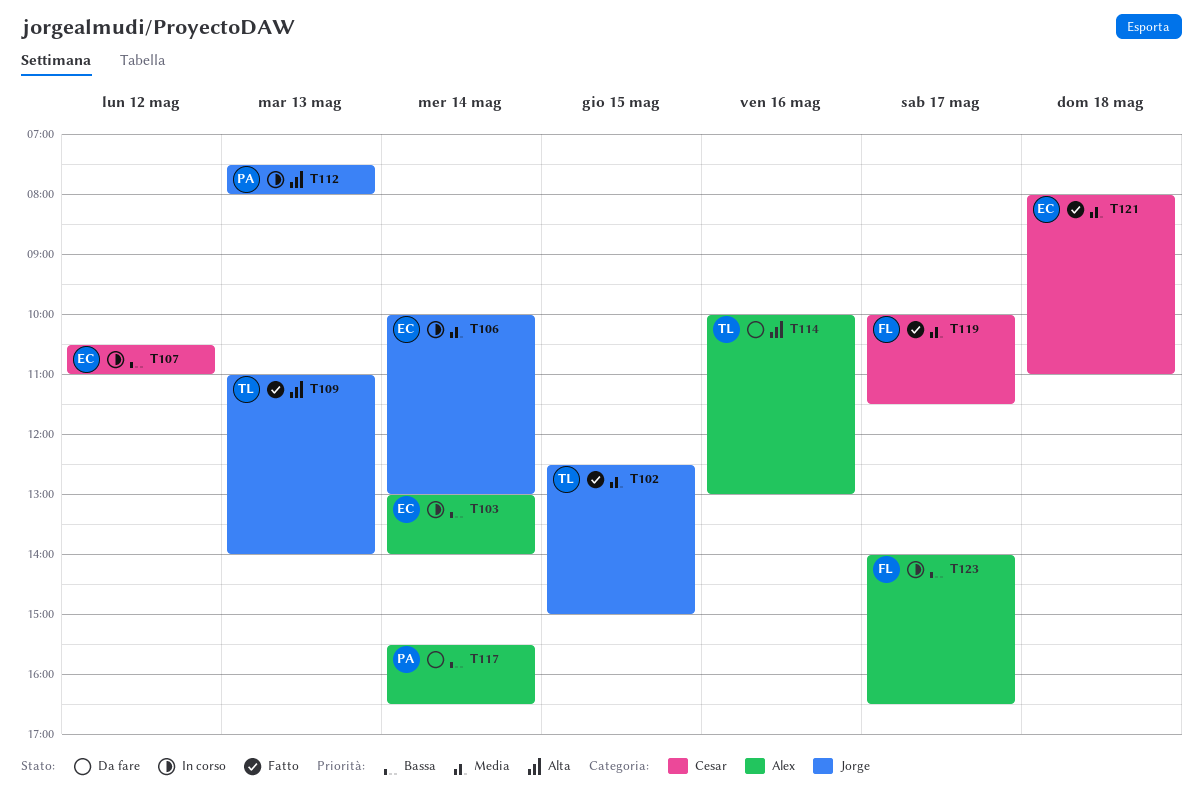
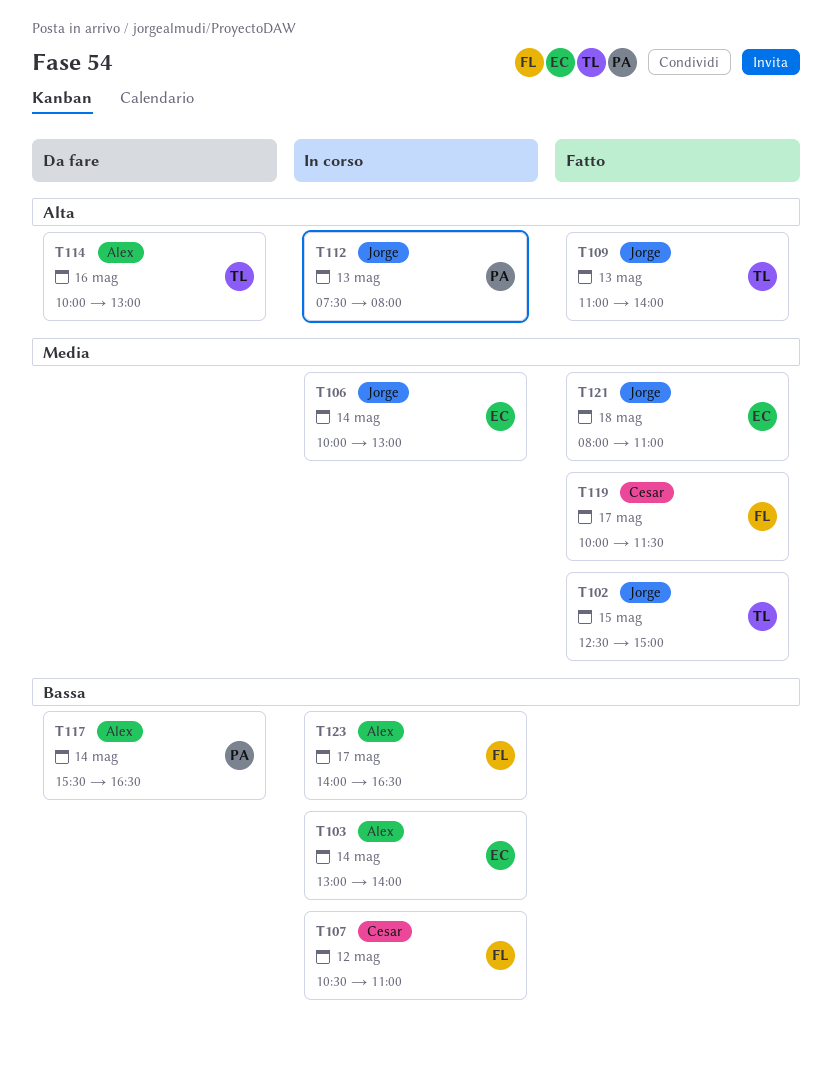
T107, owner: EC -> FL
T121, label: Cesar -> Jorge

